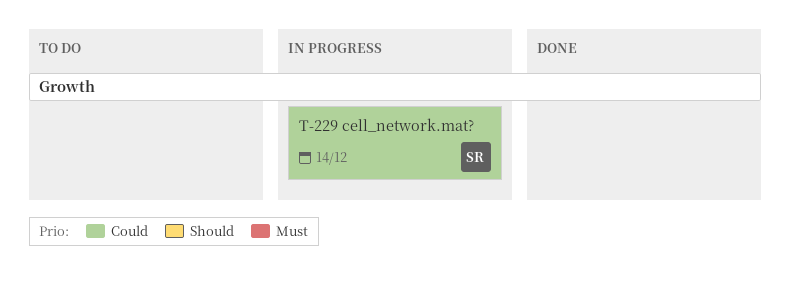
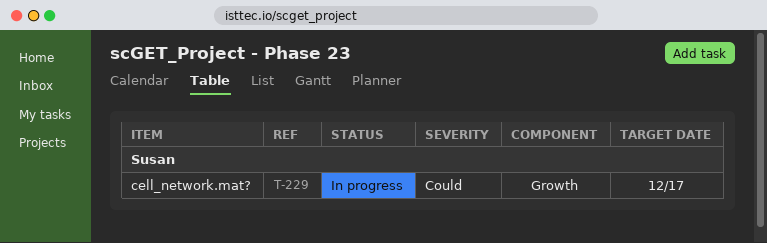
T-229, due: Dec 14 -> Dec 17

